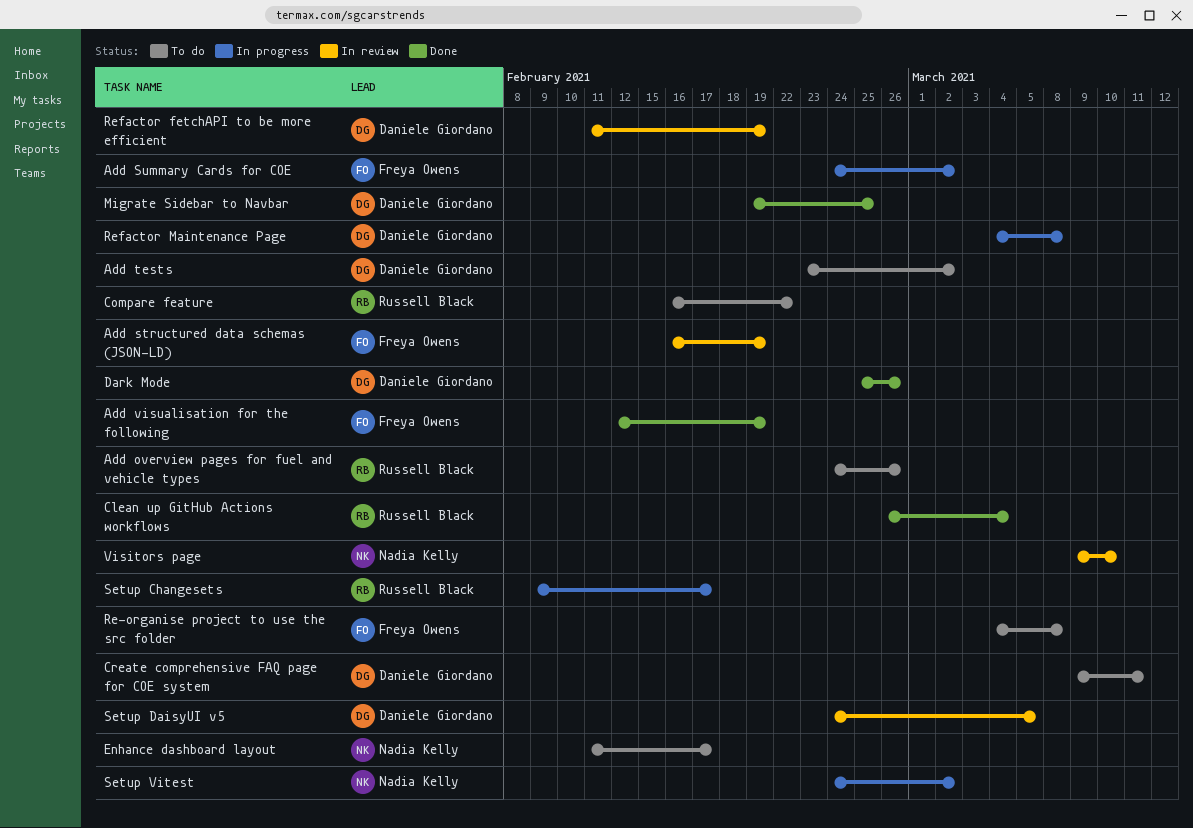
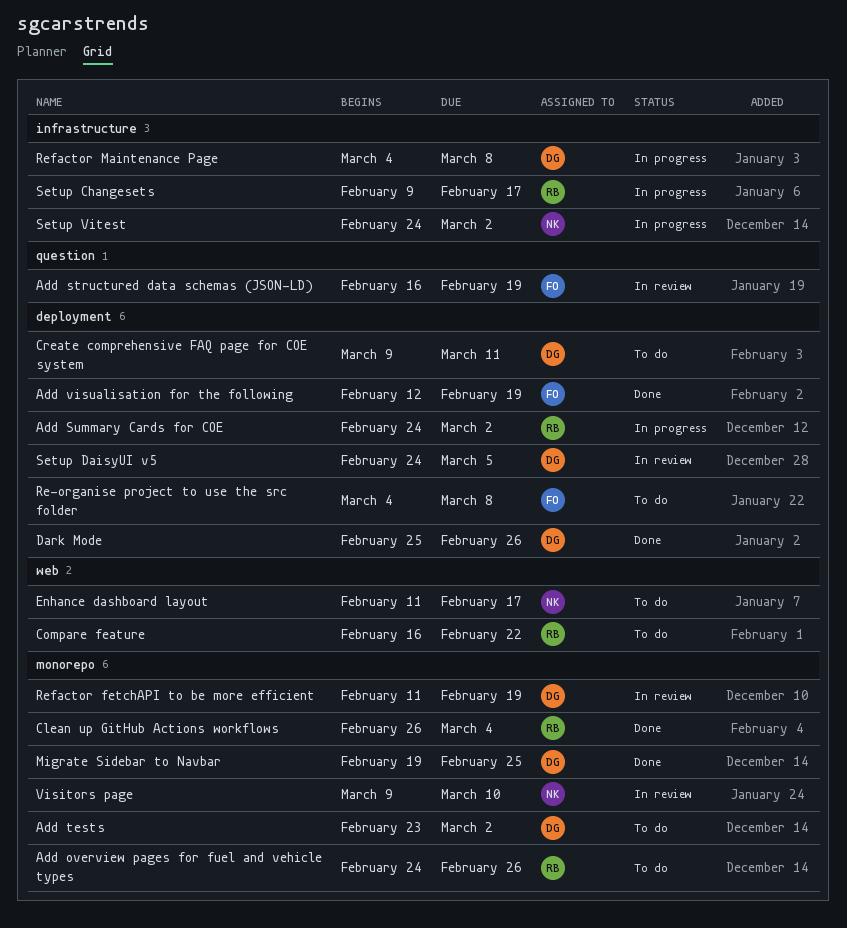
Add Summary Cards for COE, owner: Freya Owens -> Russell Black

